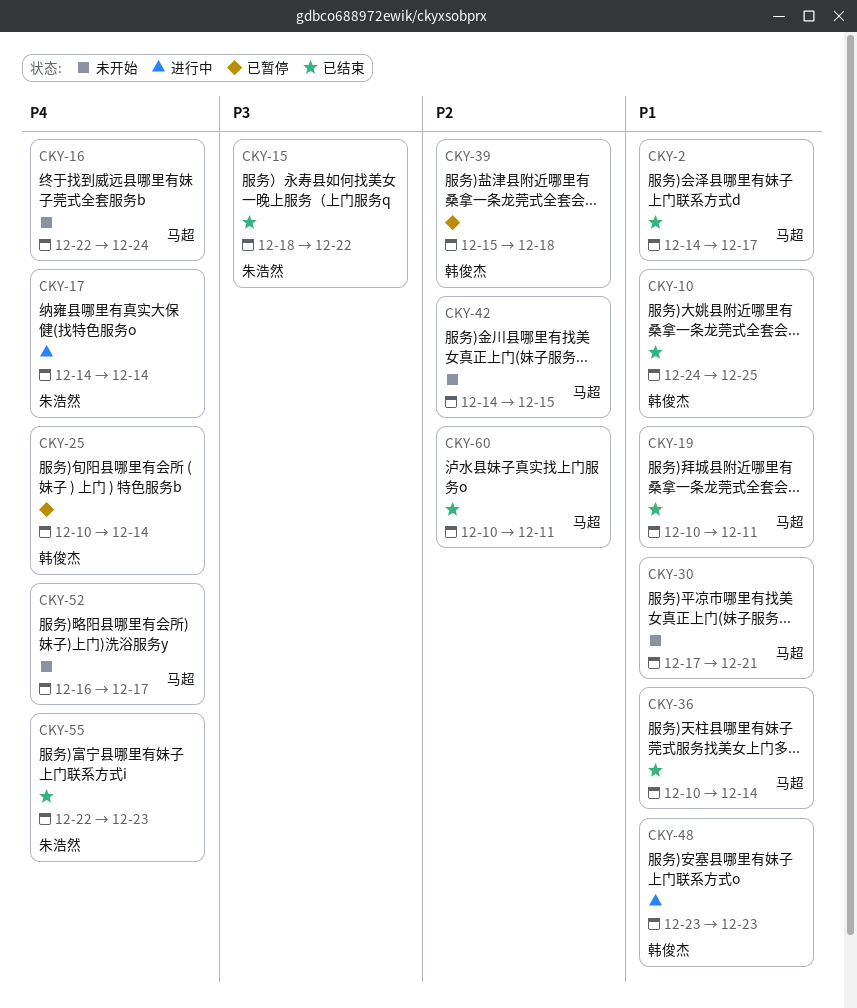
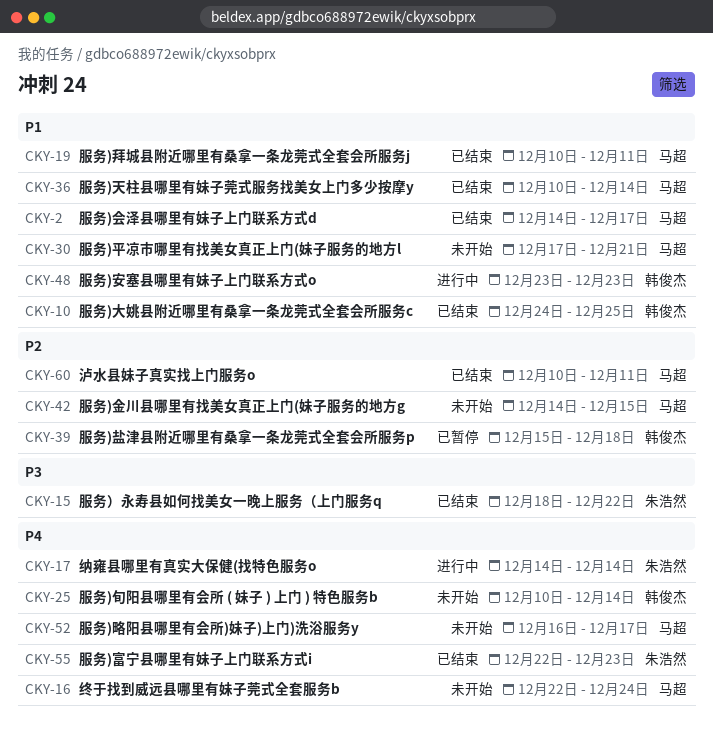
CKY-25, status: 已暂停 -> 未开始

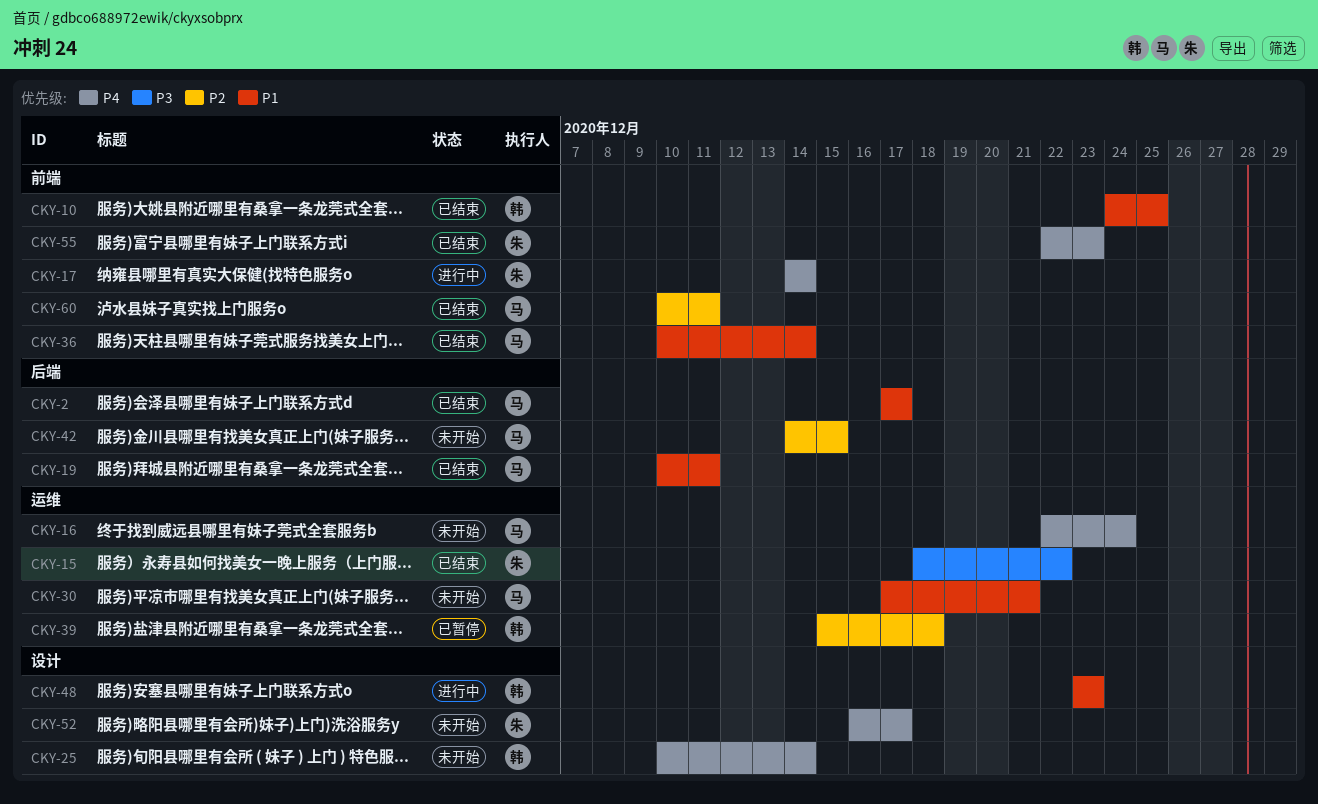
CKY-2, start: Dec 14 -> Dec 17
CKY-52, owner: 马超 -> 朱浩然

